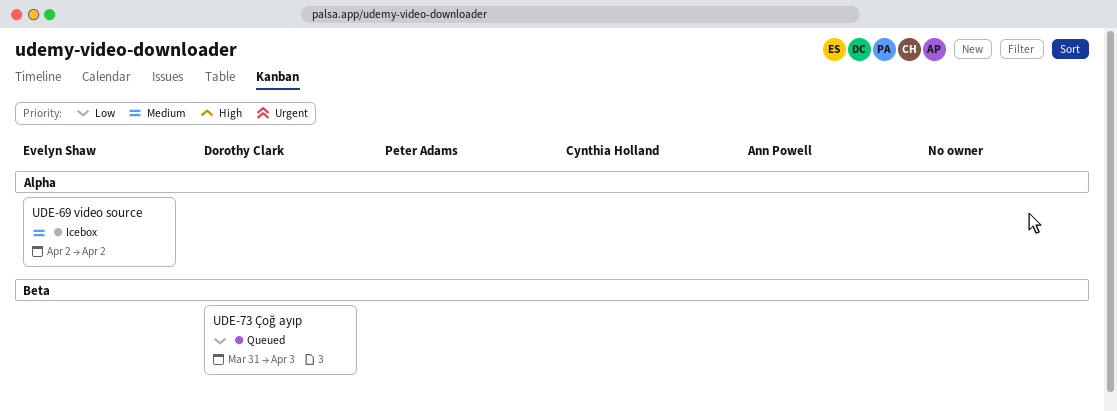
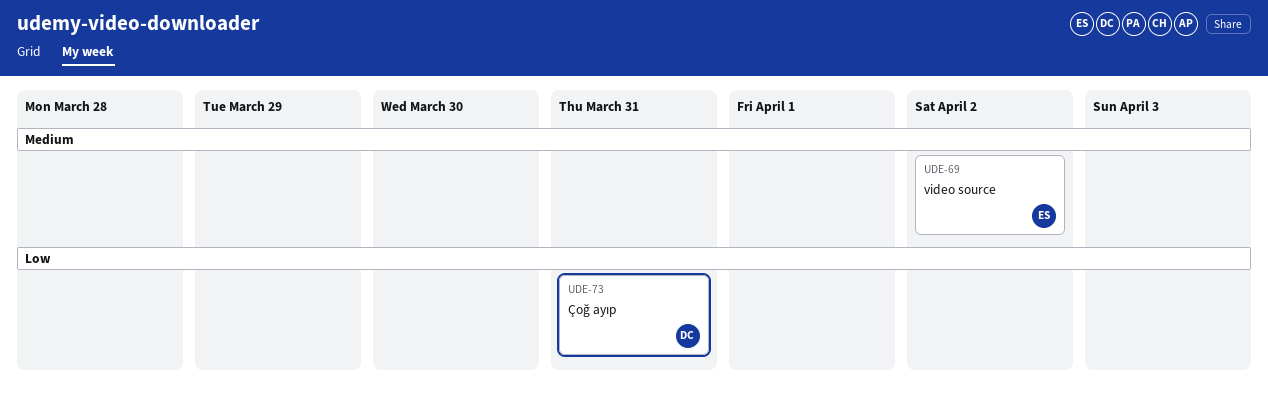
UDE-73, due: Apr 3 -> Mar 31

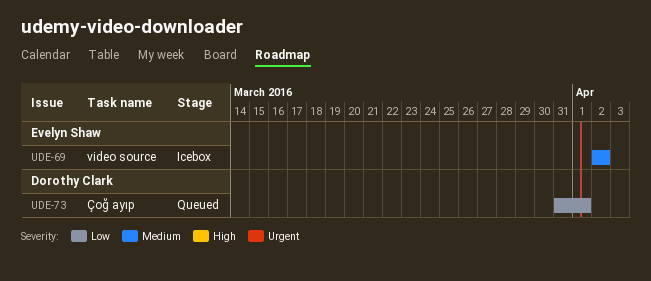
UDE-73, due: Mar 31 -> Apr 1

